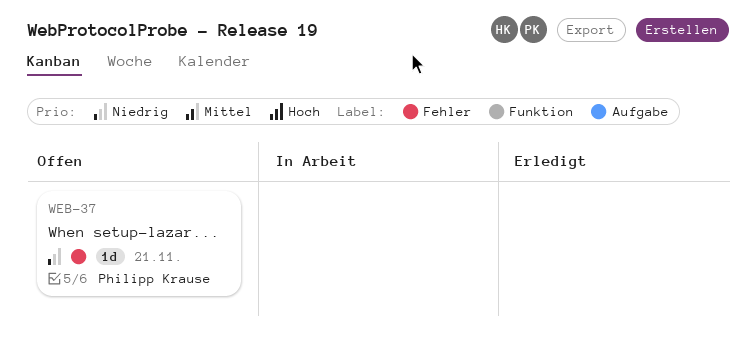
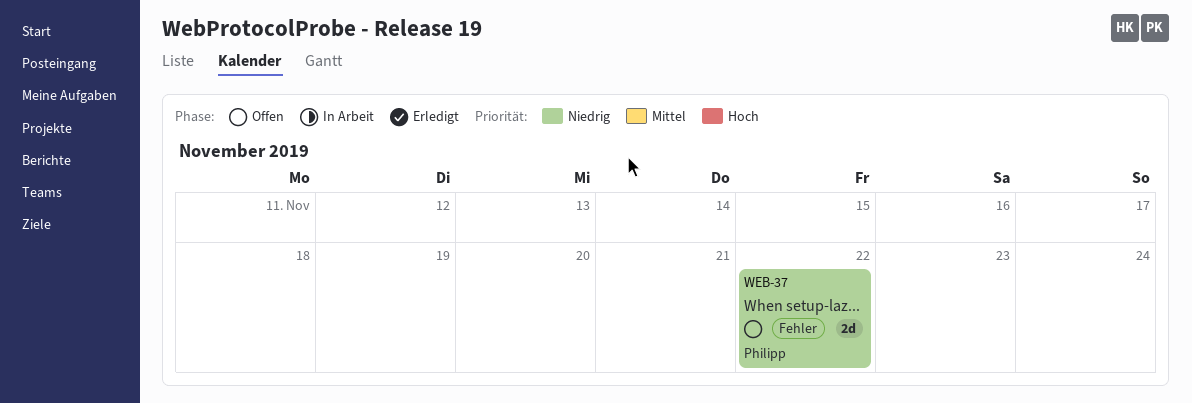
WEB-37, estimate: 1d -> 2d
WEB-37, due: Nov 21 -> Nov 22

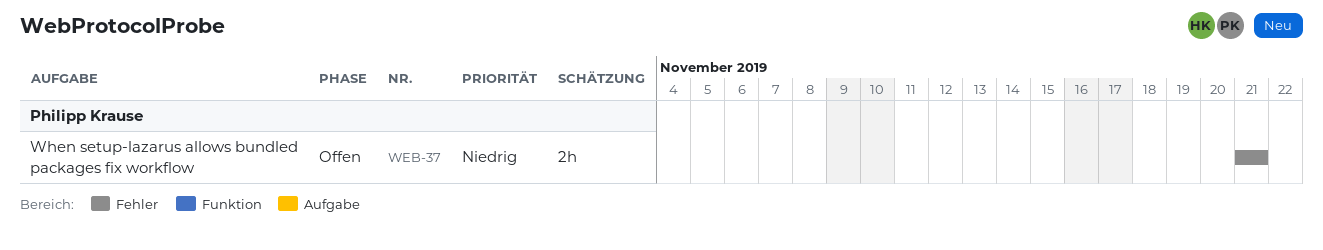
WEB-37, estimate: 2d -> 2h
WEB-37, due: Nov 22 -> Nov 21

